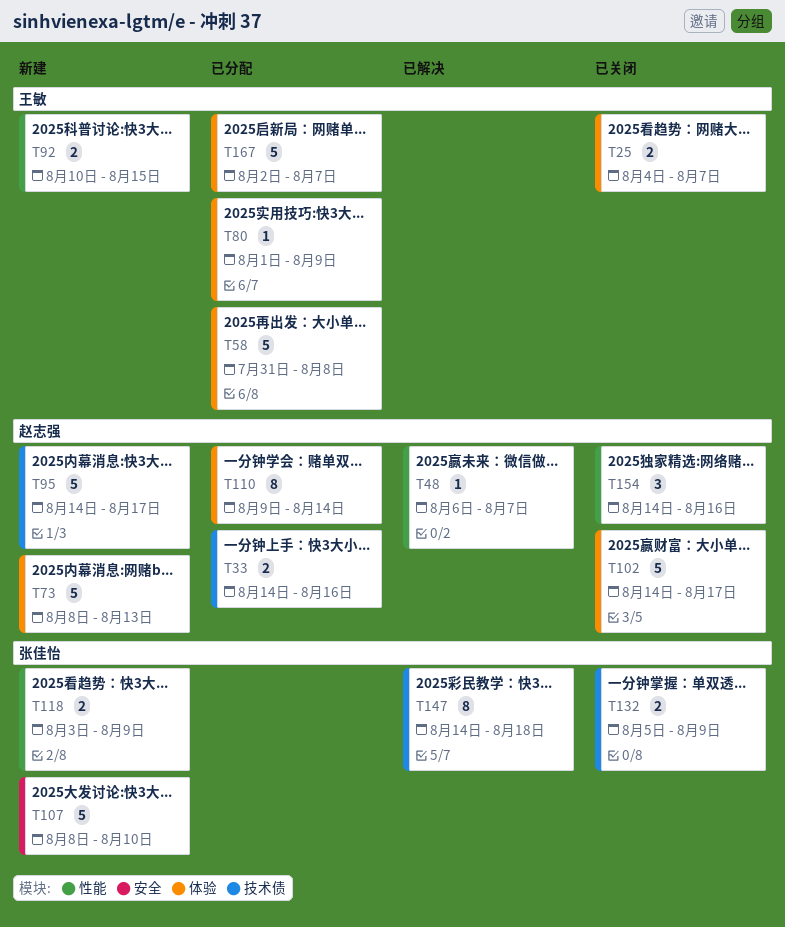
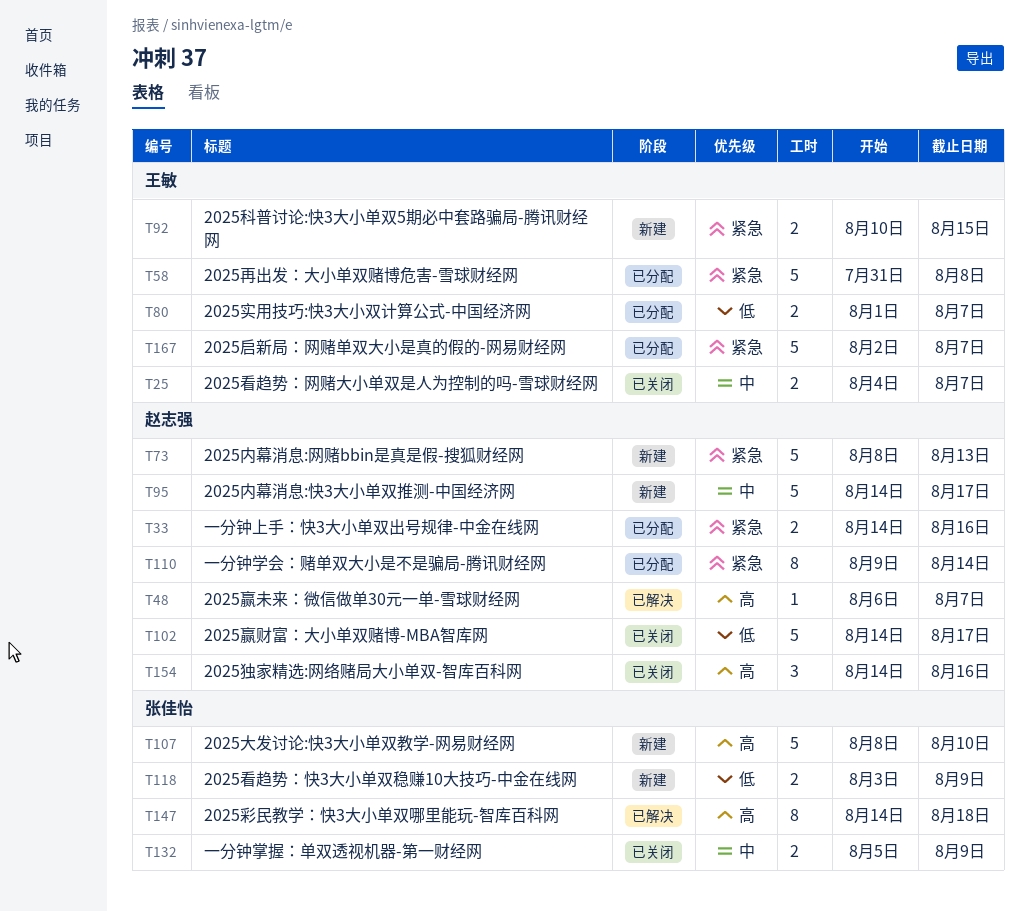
T80, estimate: 1 -> 2
T80, due: Aug 9 -> Aug 7

